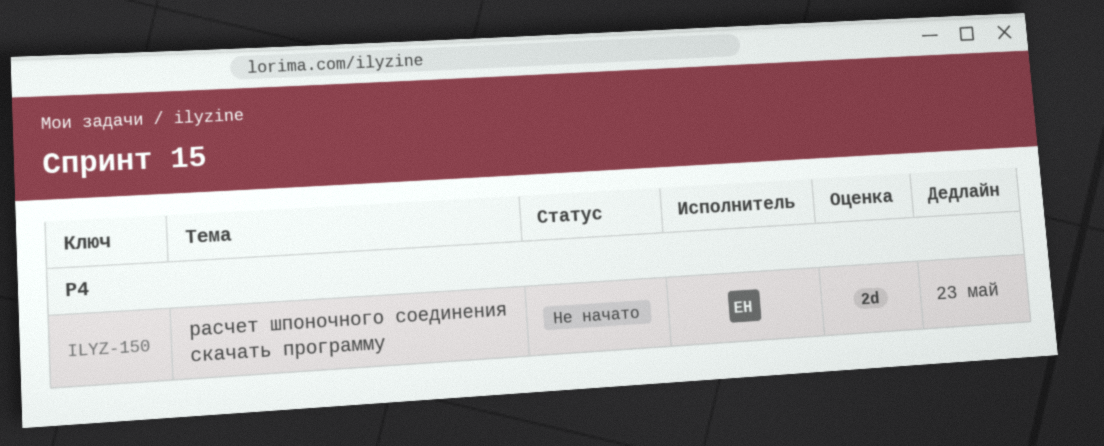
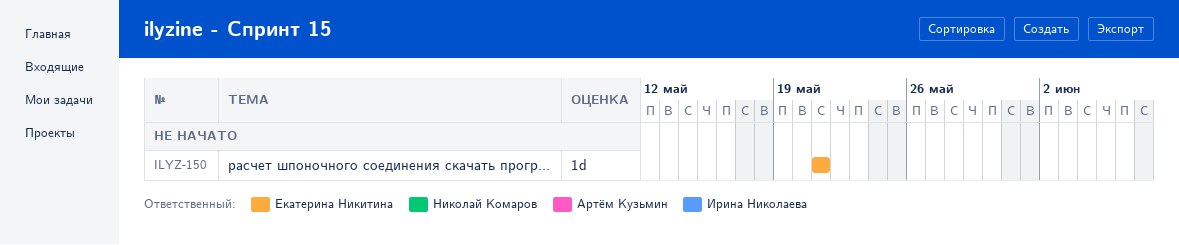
ILYZ-150, estimate: 2d -> 1d
ILYZ-150, due: May 23 -> May 21

